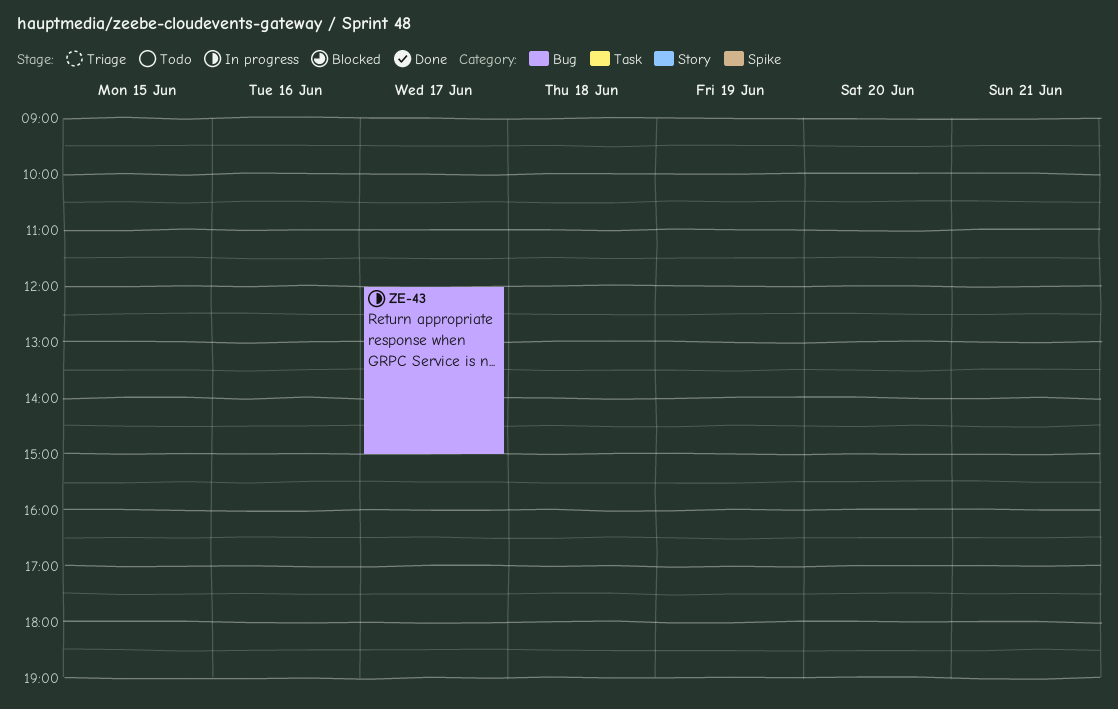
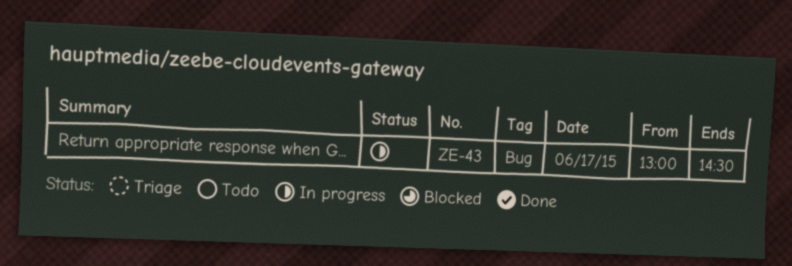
ZE-43, begins: 12:00 -> 13:00
ZE-43, ends: 15:00 -> 14:30

